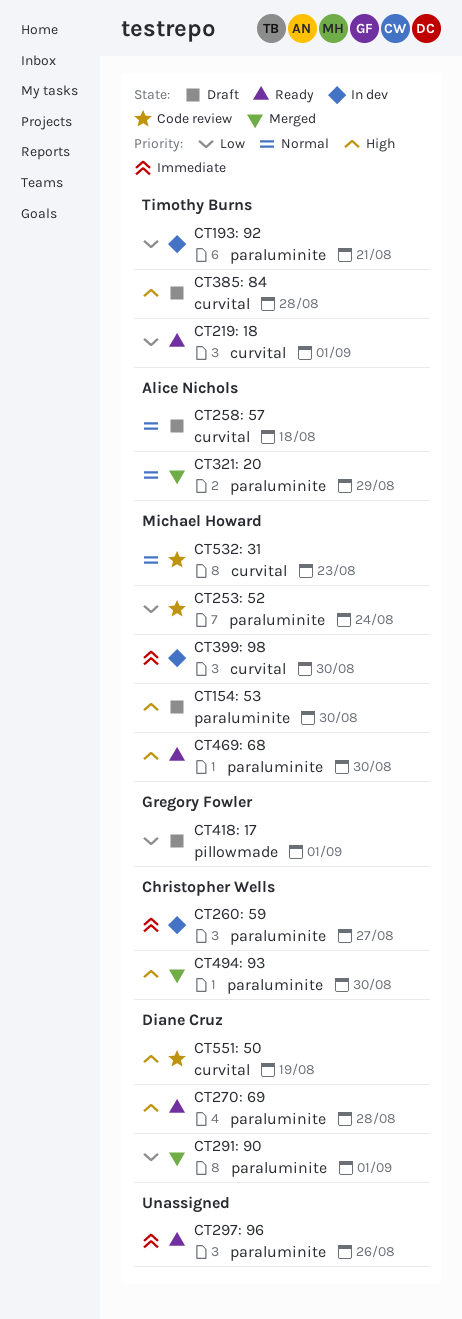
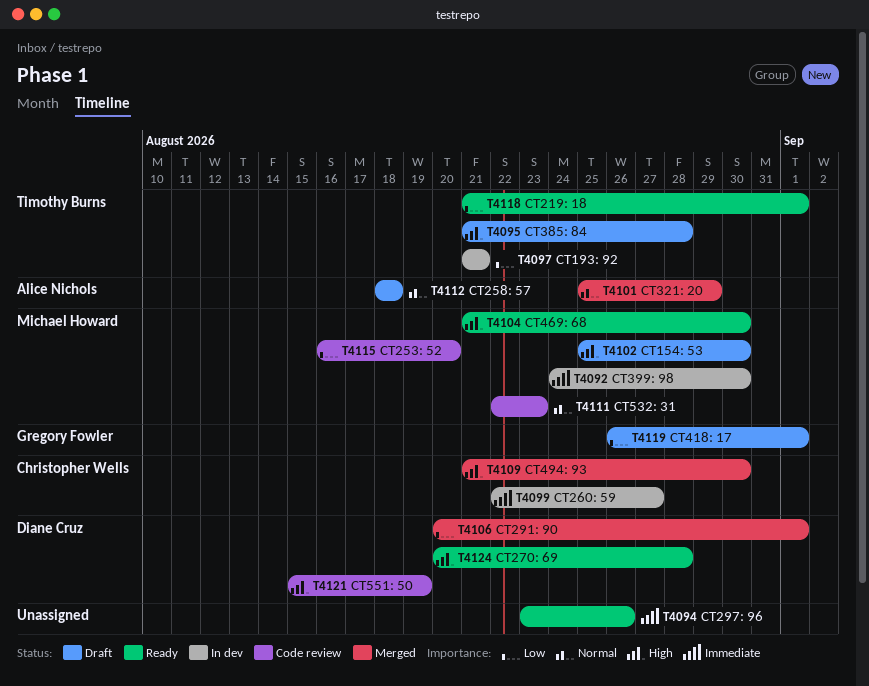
CT253: 52, due: Aug 24 -> Aug 20

